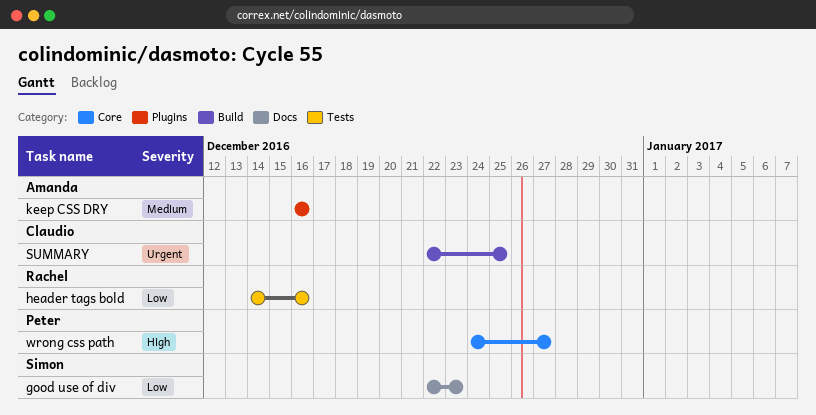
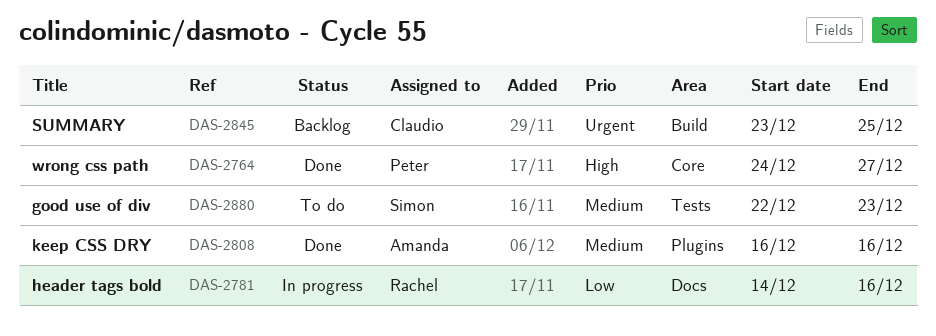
good use of div, priority: Low -> Medium
good use of div, label: Docs -> Tests
header tags bold, label: Tests -> Docs
SUMMARY, start: Dec 22 -> Dec 23

